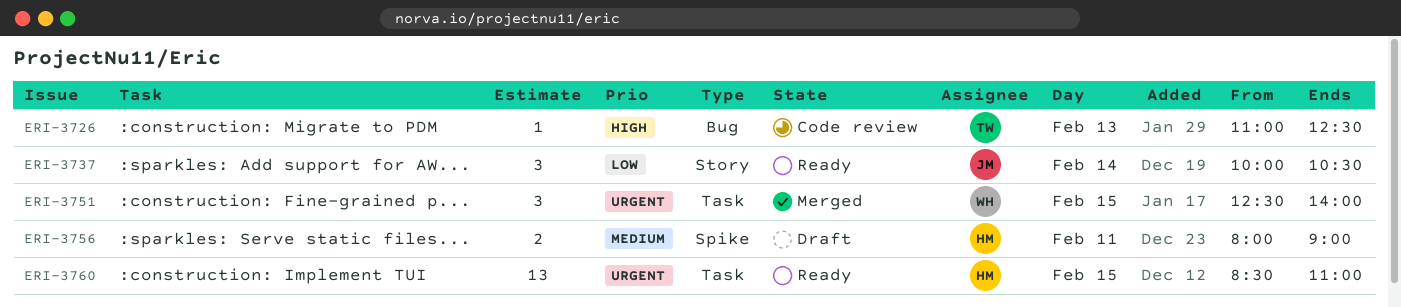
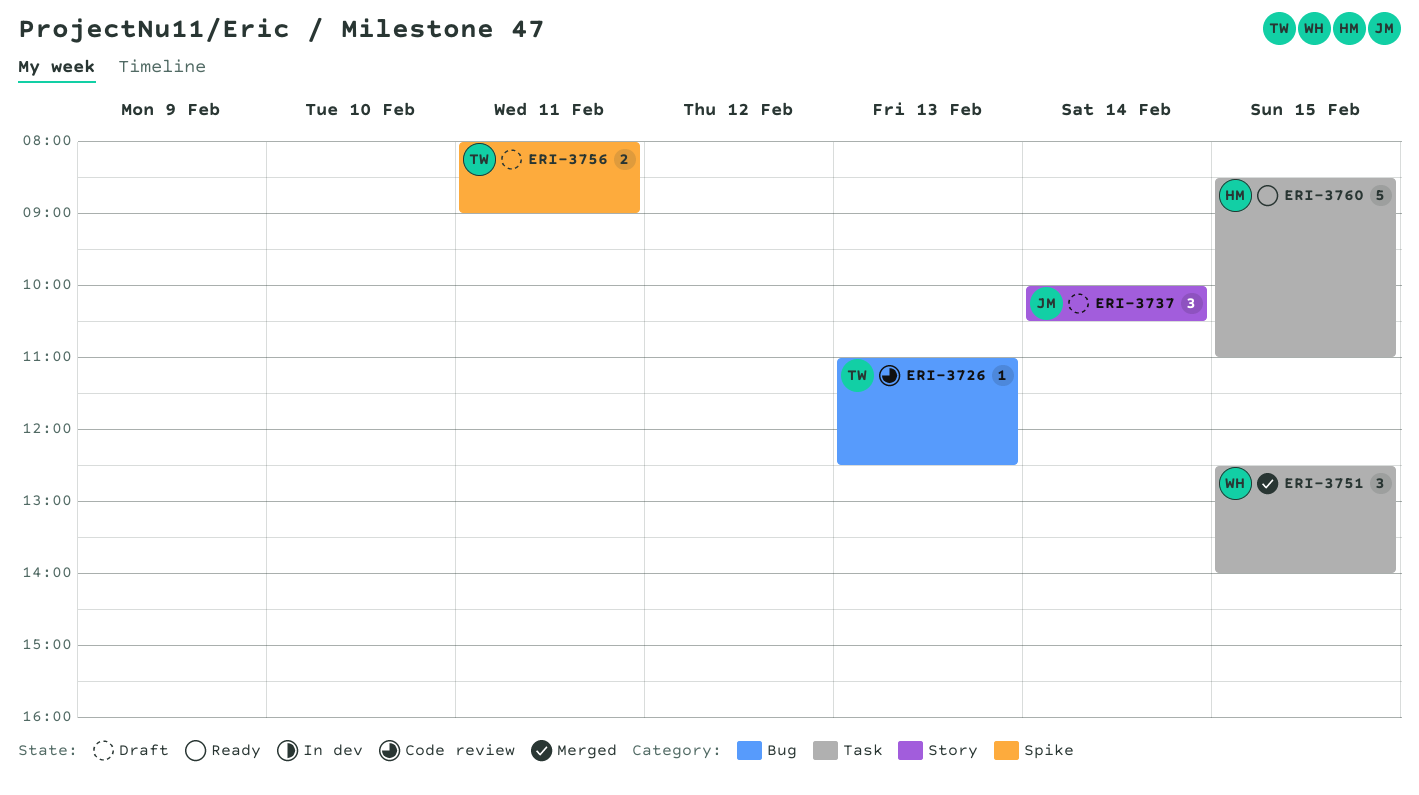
ERI-3737, status: Ready -> Draft
ERI-3756, owner: HM -> TW
ERI-3760, estimate: 13 -> 5

